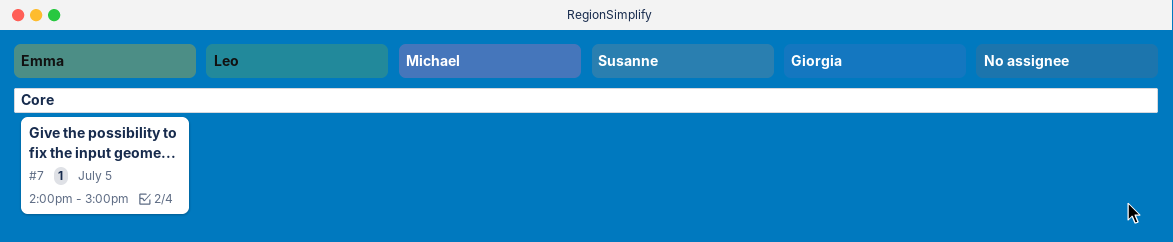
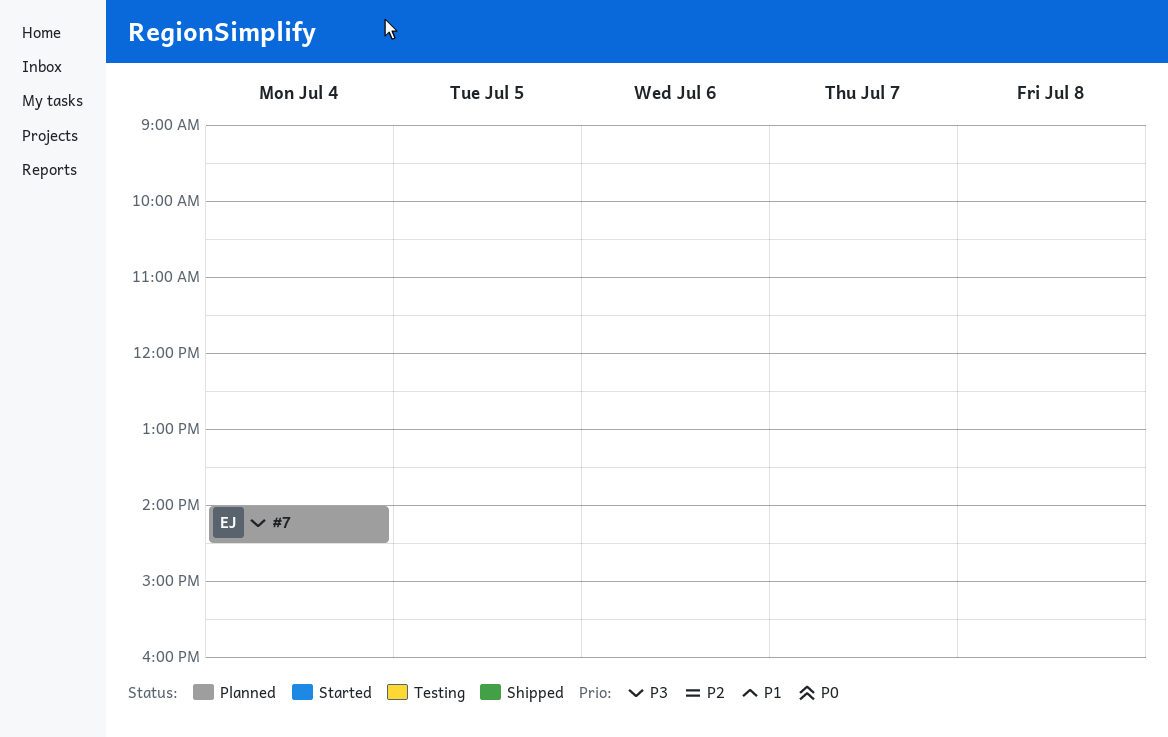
#7, day: Jul 5 -> Jul 4
#7, ends: 15:00 -> 14:30

